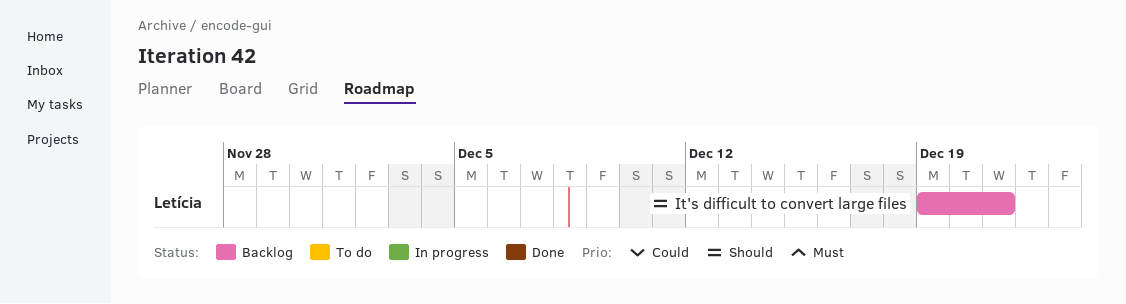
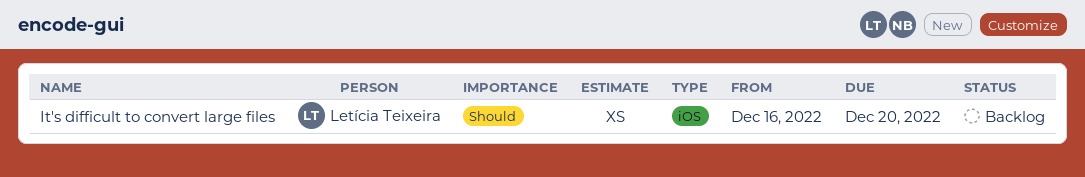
It's difficult to convert large files, start: Dec 19 -> Dec 16
It's difficult to convert large files, due: Dec 21 -> Dec 20

